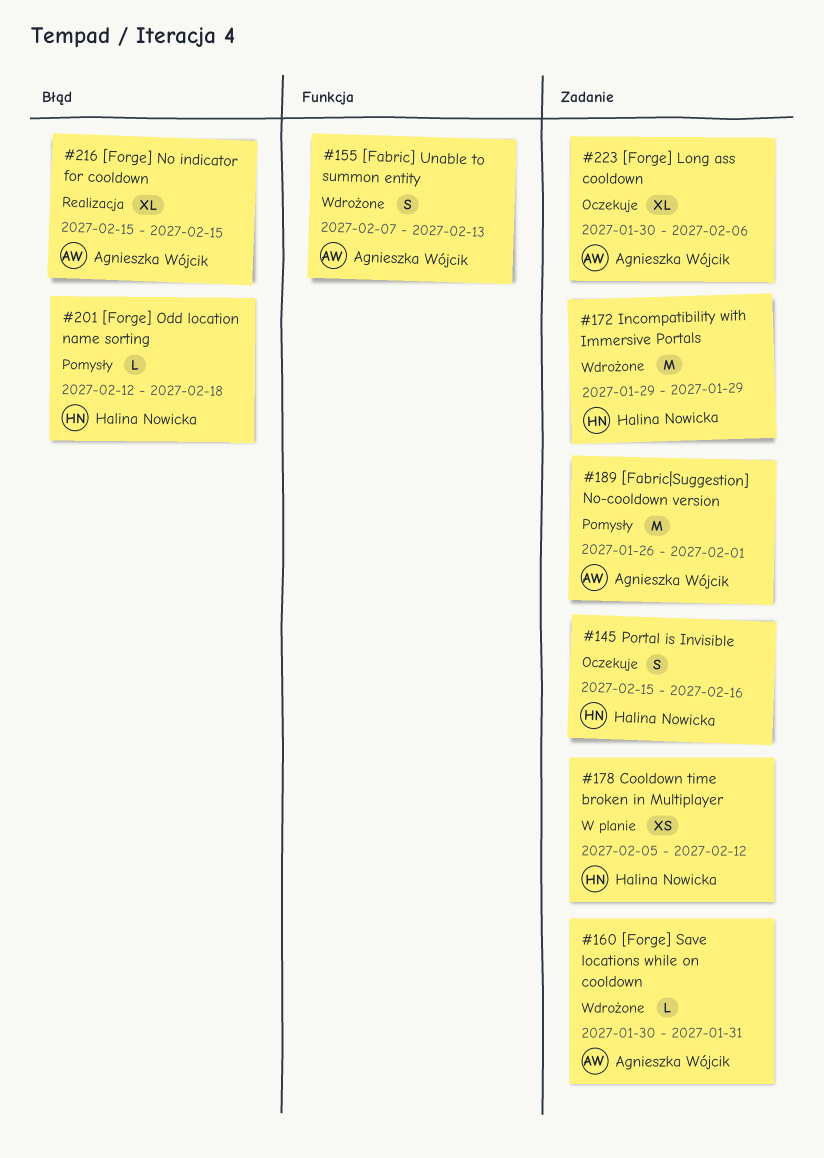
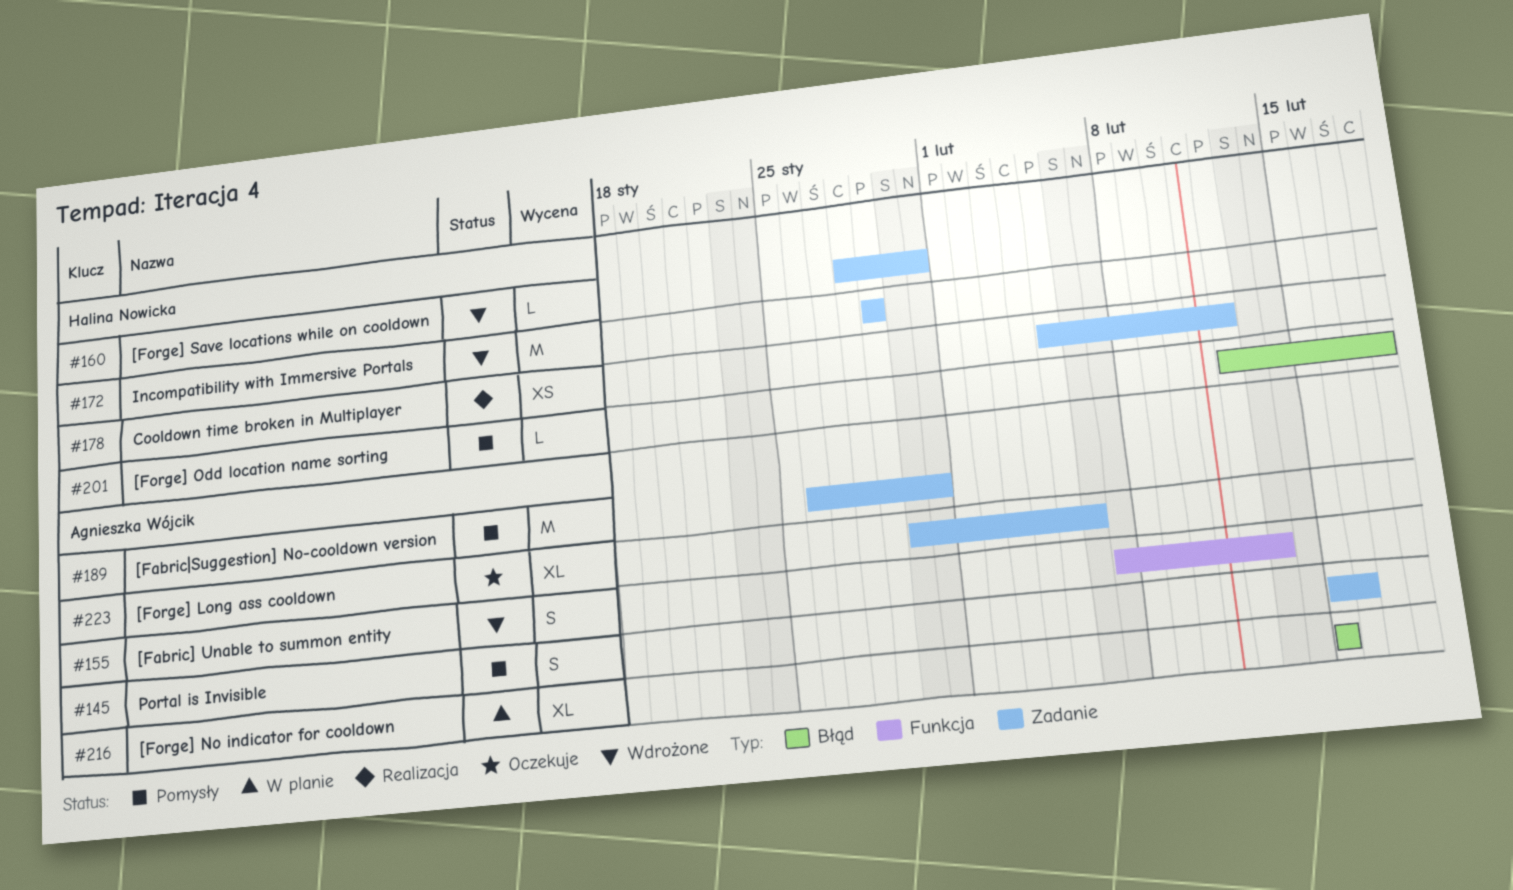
#145, status: Oczekuje -> Pomysły
#145, owner: Halina Nowicka -> Agnieszka Wójcik
#160, owner: Agnieszka Wójcik -> Halina Nowicka
#160, start: Jan 30 -> Jan 28
#178, status: W planie -> Realizacja
#189, due: Feb 1 -> Jan 31
#216, status: Realizacja -> W planie

